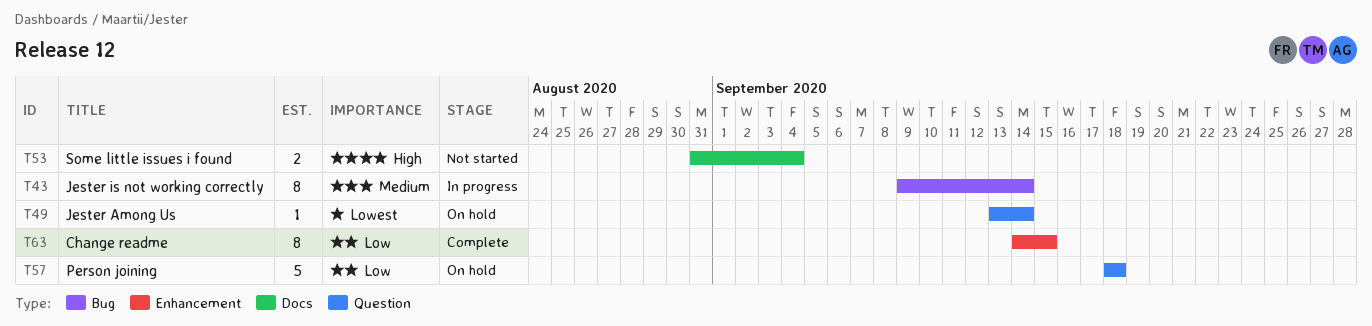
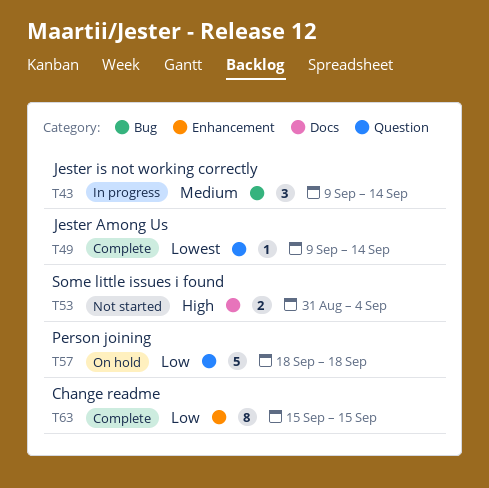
T43, estimate: 8 -> 3
T49, status: On hold -> Complete
T49, start: Sep 13 -> Sep 9
T63, start: Sep 14 -> Sep 15

